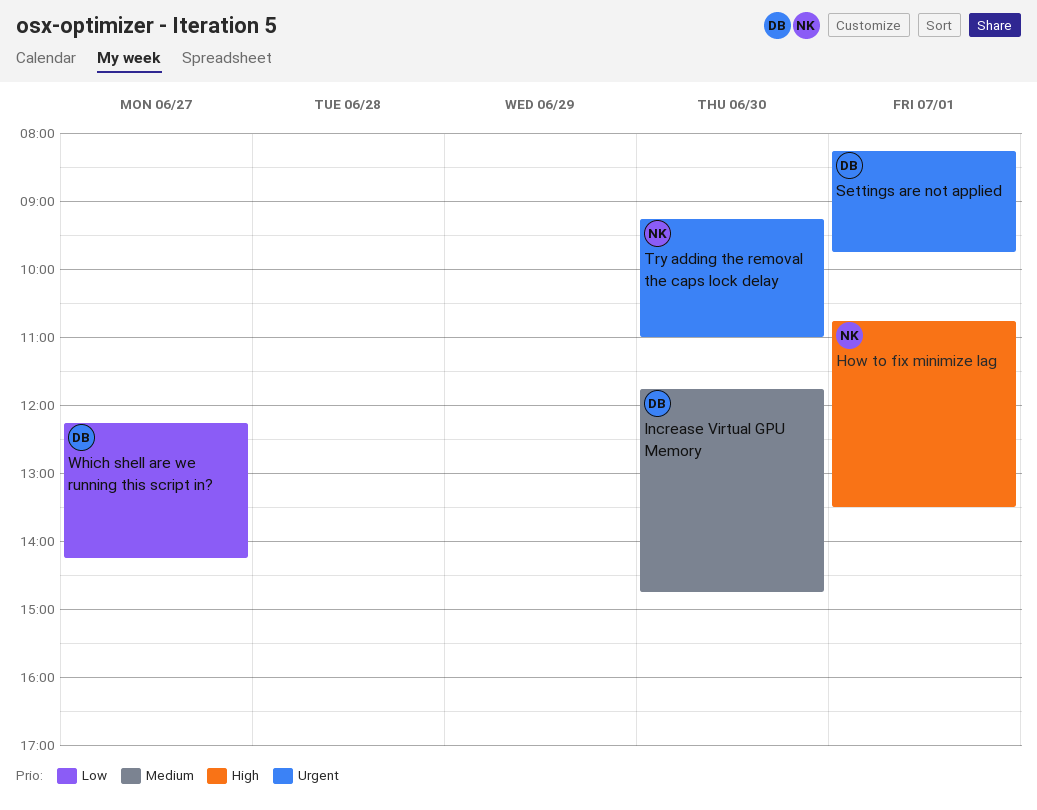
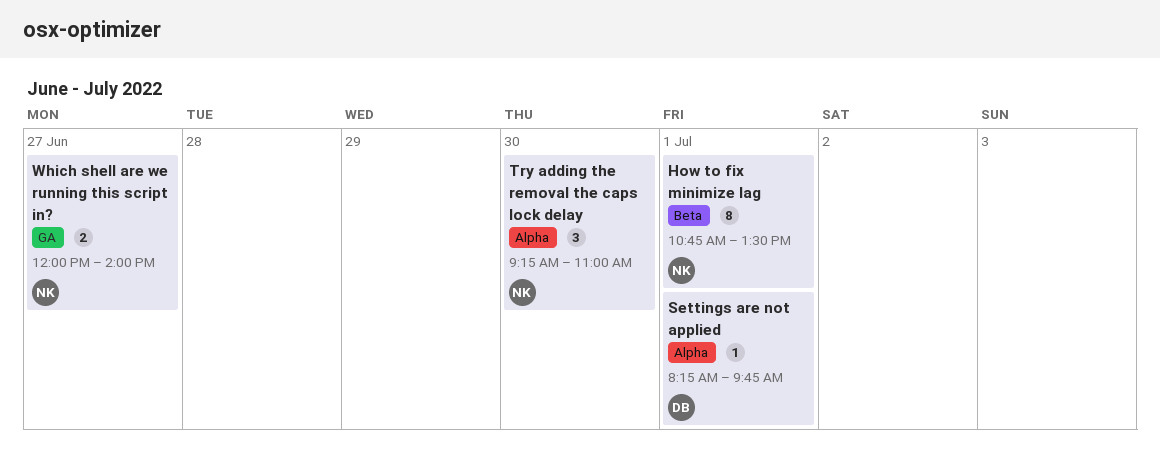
Increase Virtual GPU Memory: present -> none
Which shell are we running this script in?, owner: DB -> NK
Which shell are we running this script in?, begins: 12:15 -> 12:00
Which shell are we running this script in?, ends: 14:15 -> 14:00

